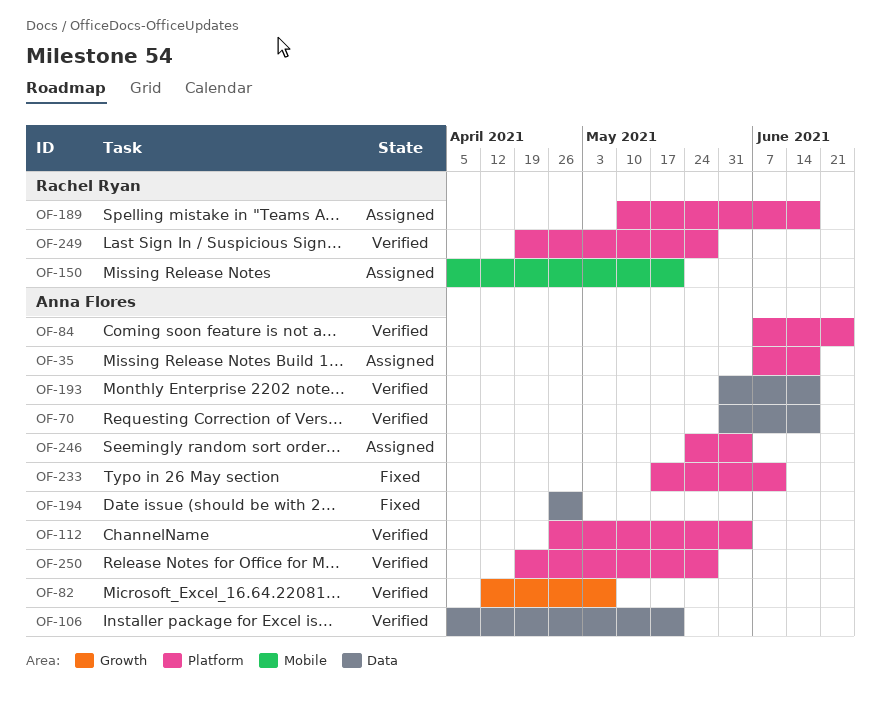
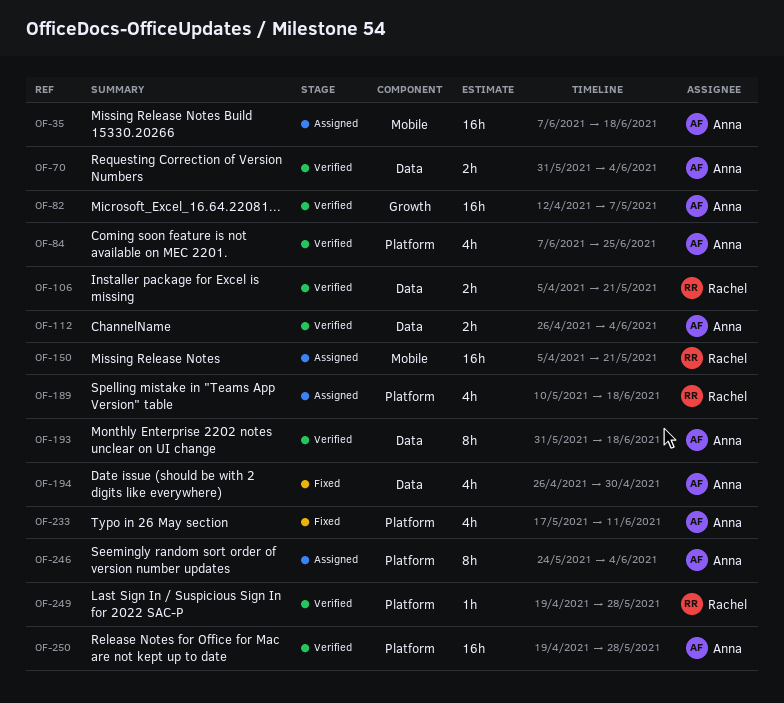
OF-35, label: Platform -> Mobile
OF-70, due: Jun 18 -> Jun 4
OF-106, owner: Anna Flores -> Rachel Ryan
OF-112, label: Platform -> Data

